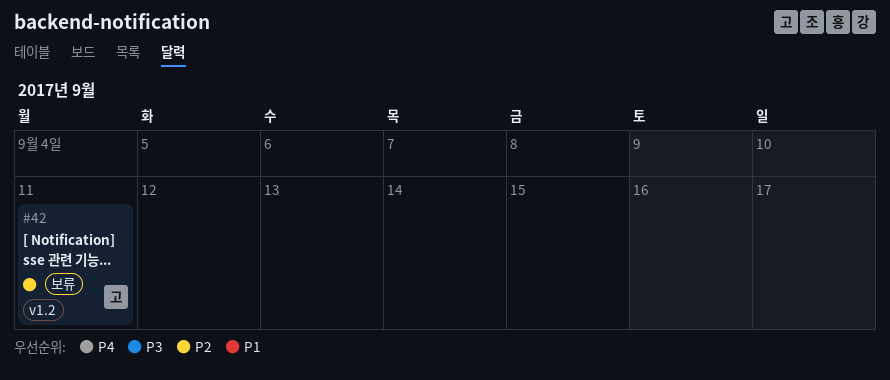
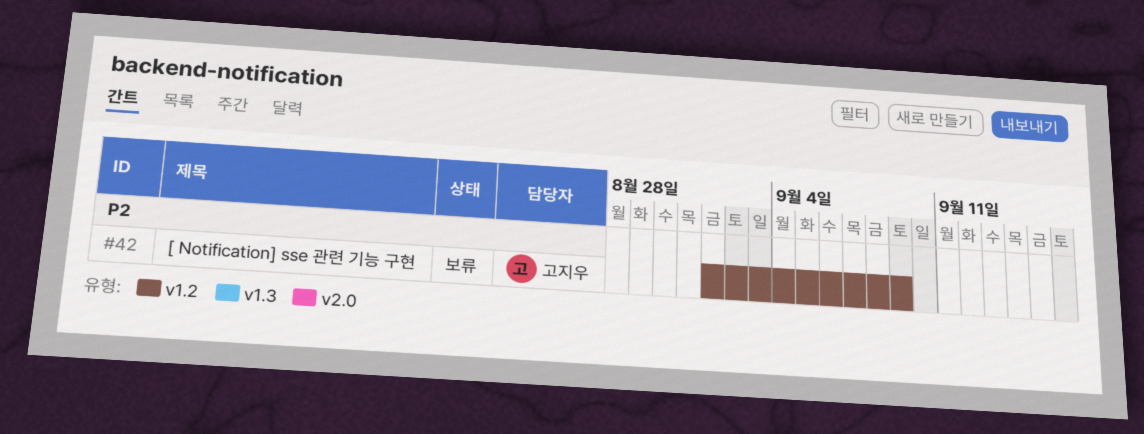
#42, due: Sep 11 -> Sep 9

